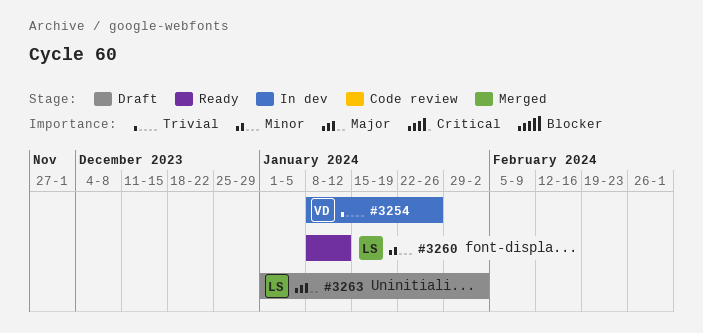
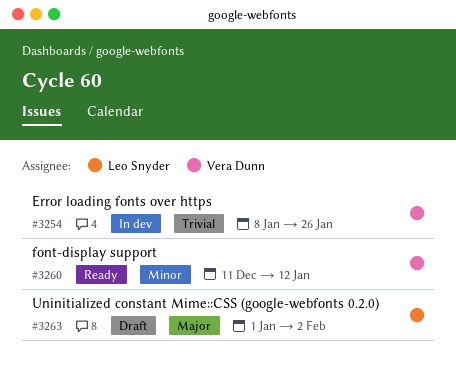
#3260, owner: Leo Snyder -> Vera Dunn
#3260, start: Jan 8 -> Dec 11

